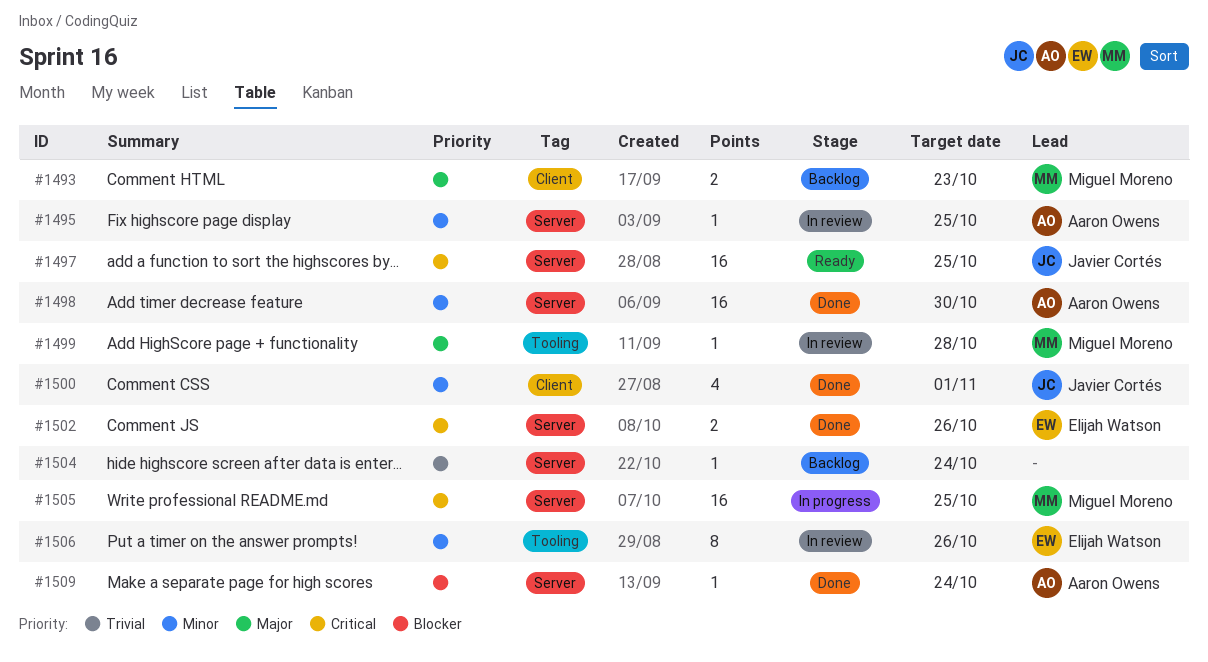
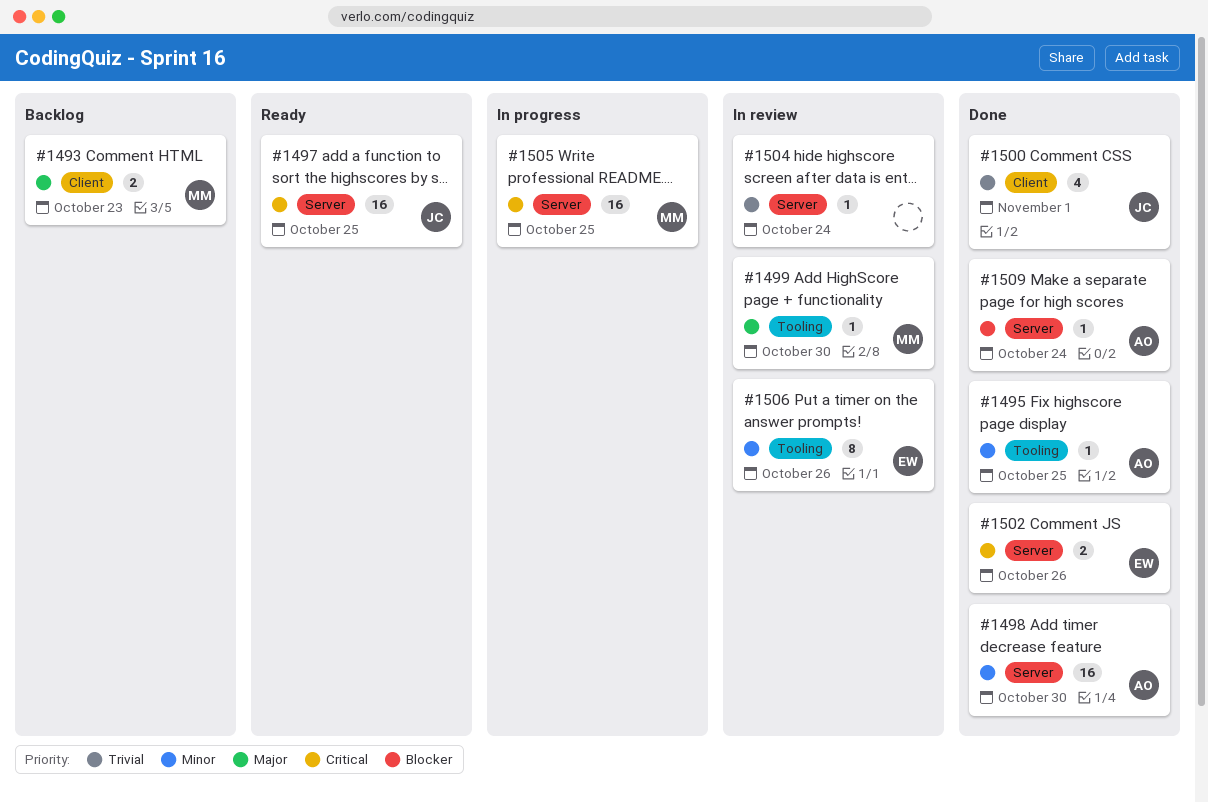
#1495, status: In review -> Done
#1495, label: Server -> Tooling
#1499, due: Oct 28 -> Oct 30
#1500, priority: Minor -> Trivial
#1504, status: Backlog -> In review

